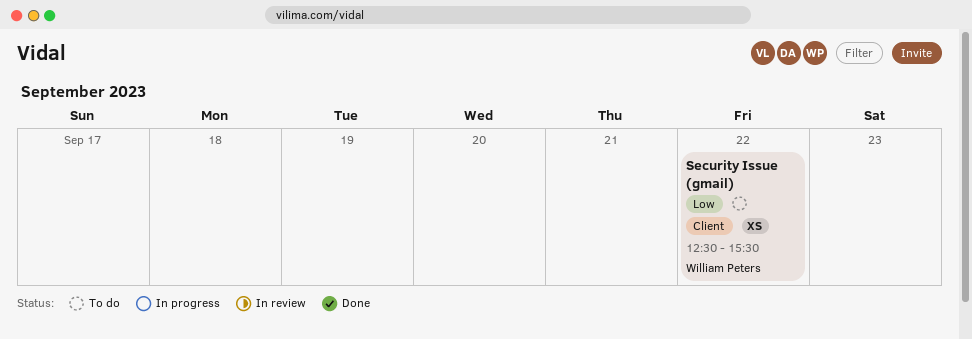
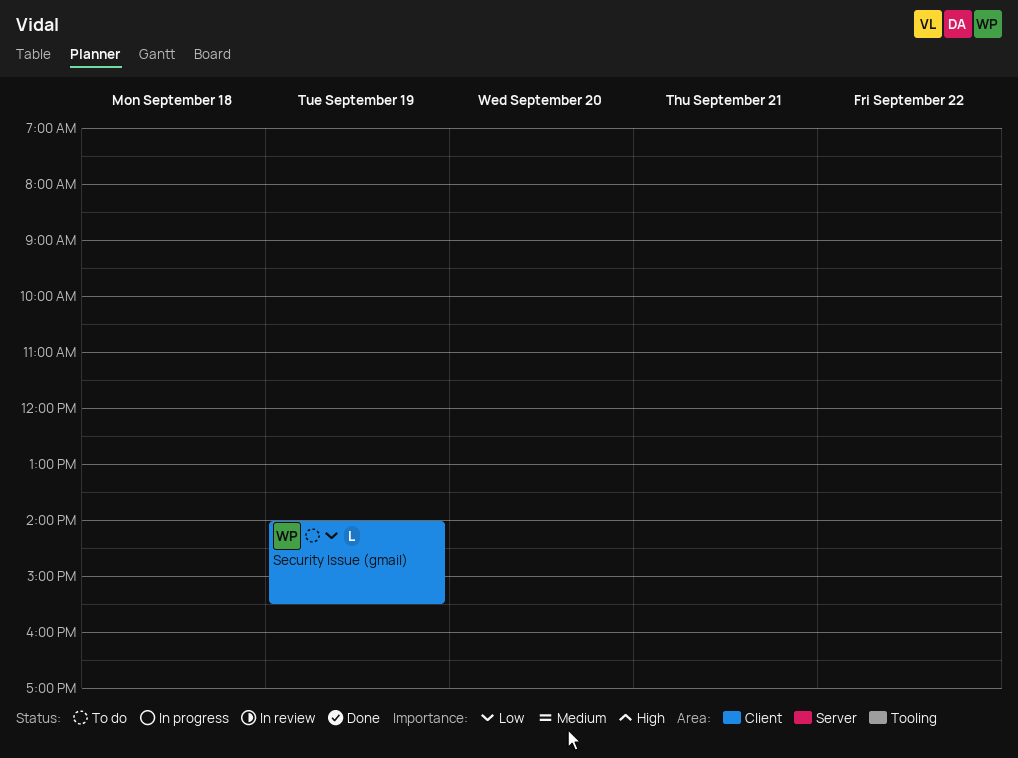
Security Issue (gmail), estimate: XS -> L
Security Issue (gmail), day: Sep 22 -> Sep 19
Security Issue (gmail), begins: 12:30 -> 14:00

